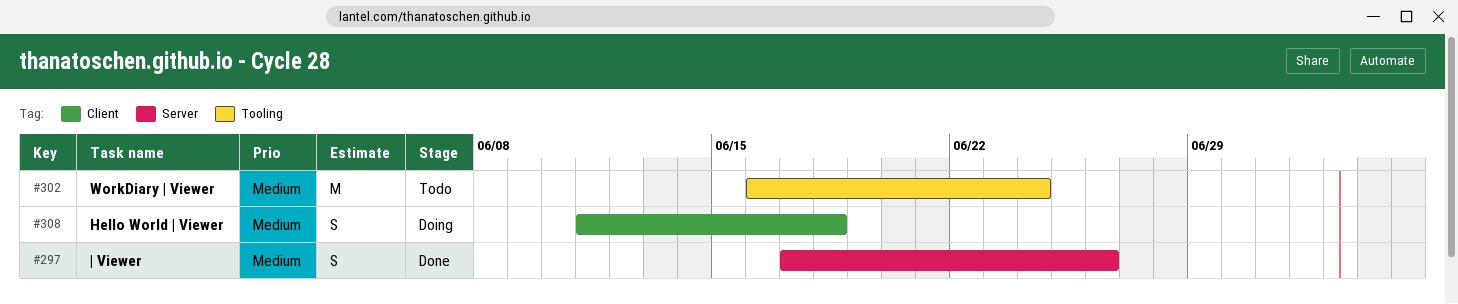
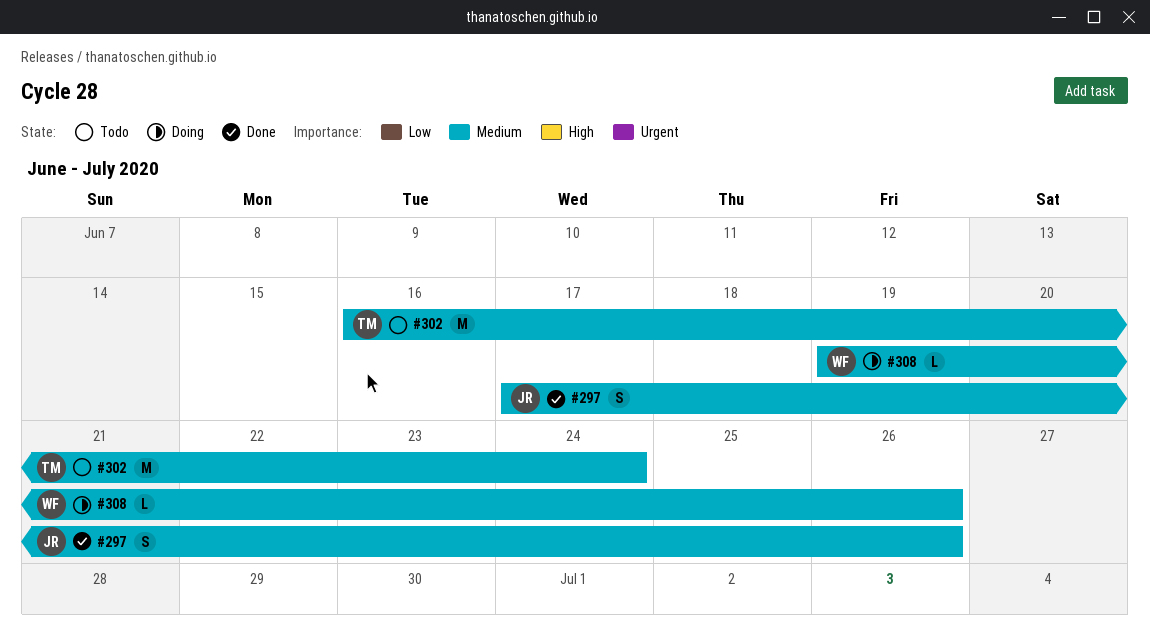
#308, estimate: S -> L
#308, start: Jun 11 -> Jun 19
#308, due: Jun 18 -> Jun 26

